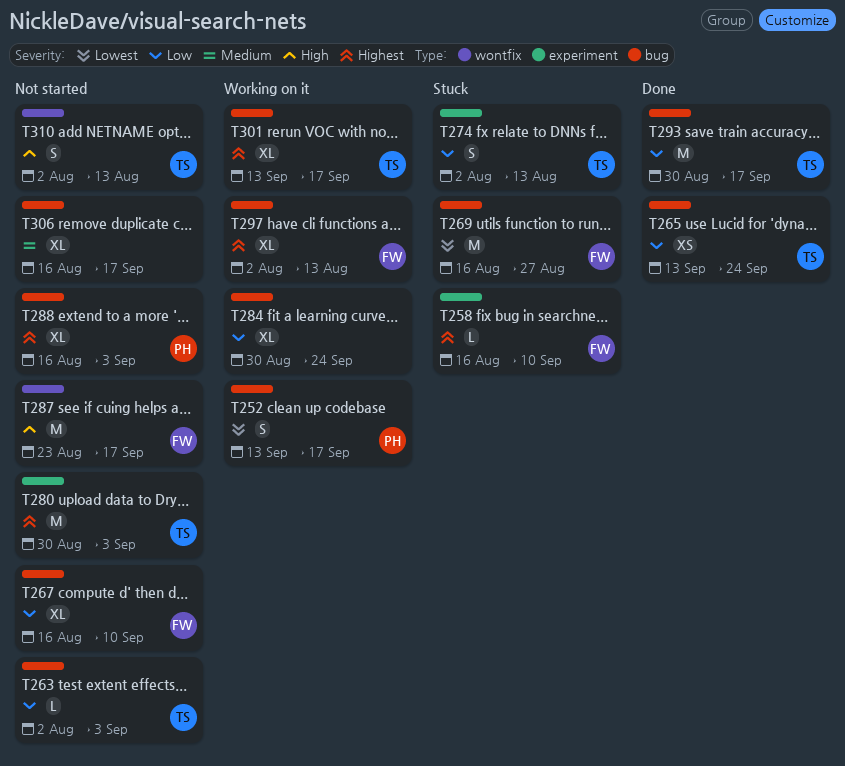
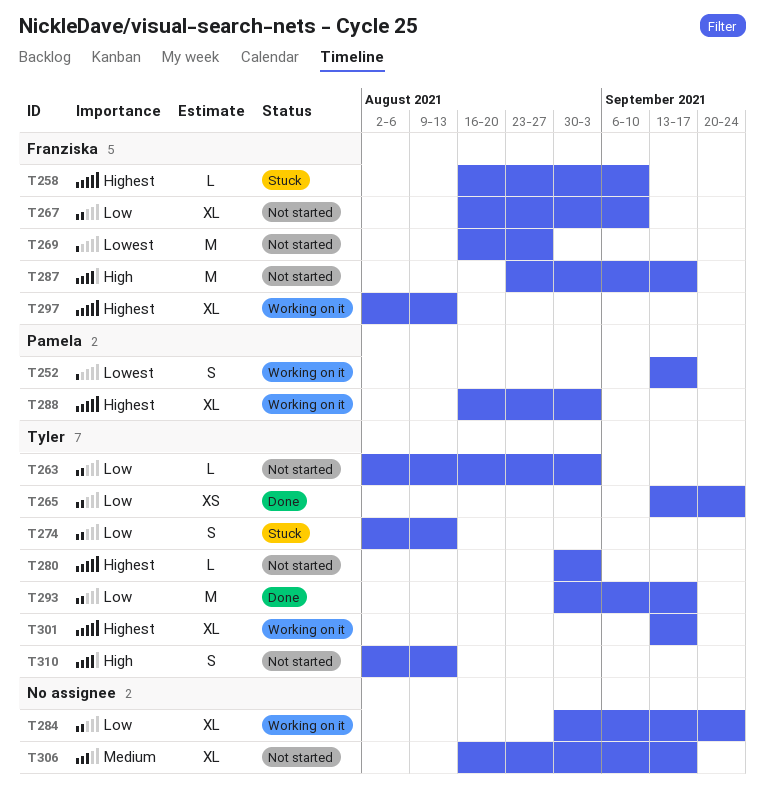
T269, status: Stuck -> Not started
T280, estimate: M -> L
T288, status: Not started -> Working on it

